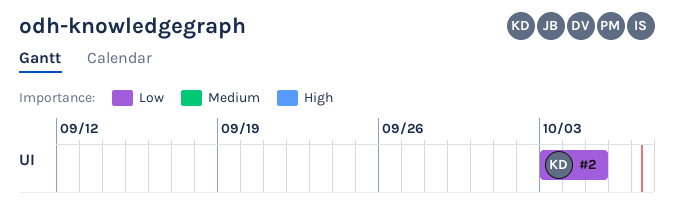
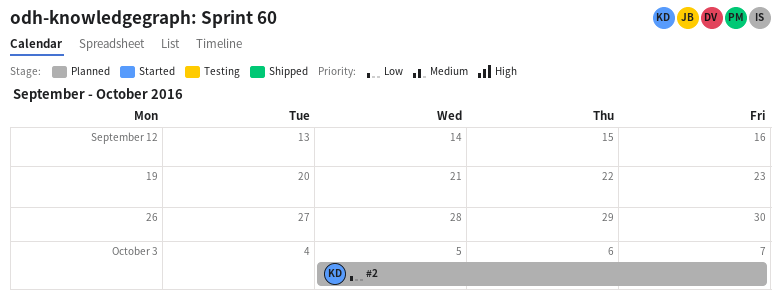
#2, start: Oct 3 -> Oct 5
#2, due: Oct 5 -> Oct 7

